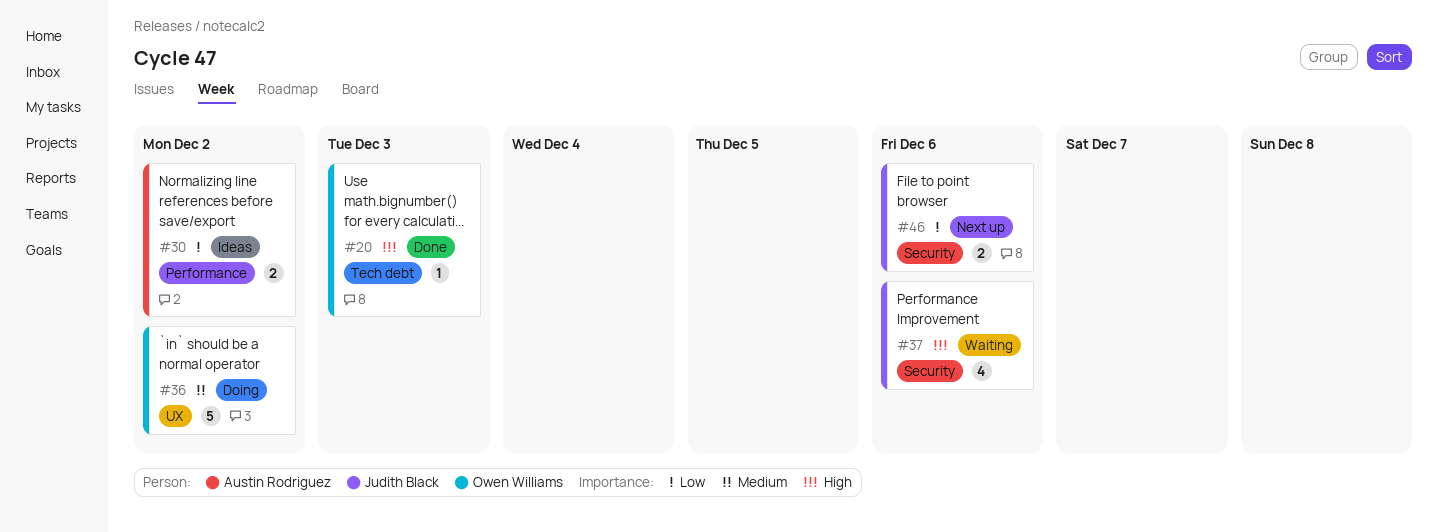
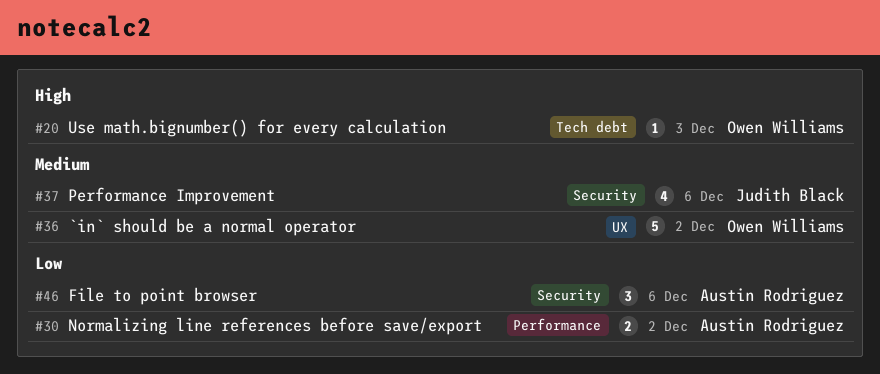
#37, priority: High -> Medium
#46, owner: Judith Black -> Austin Rodriguez
#46, estimate: 2 -> 3

